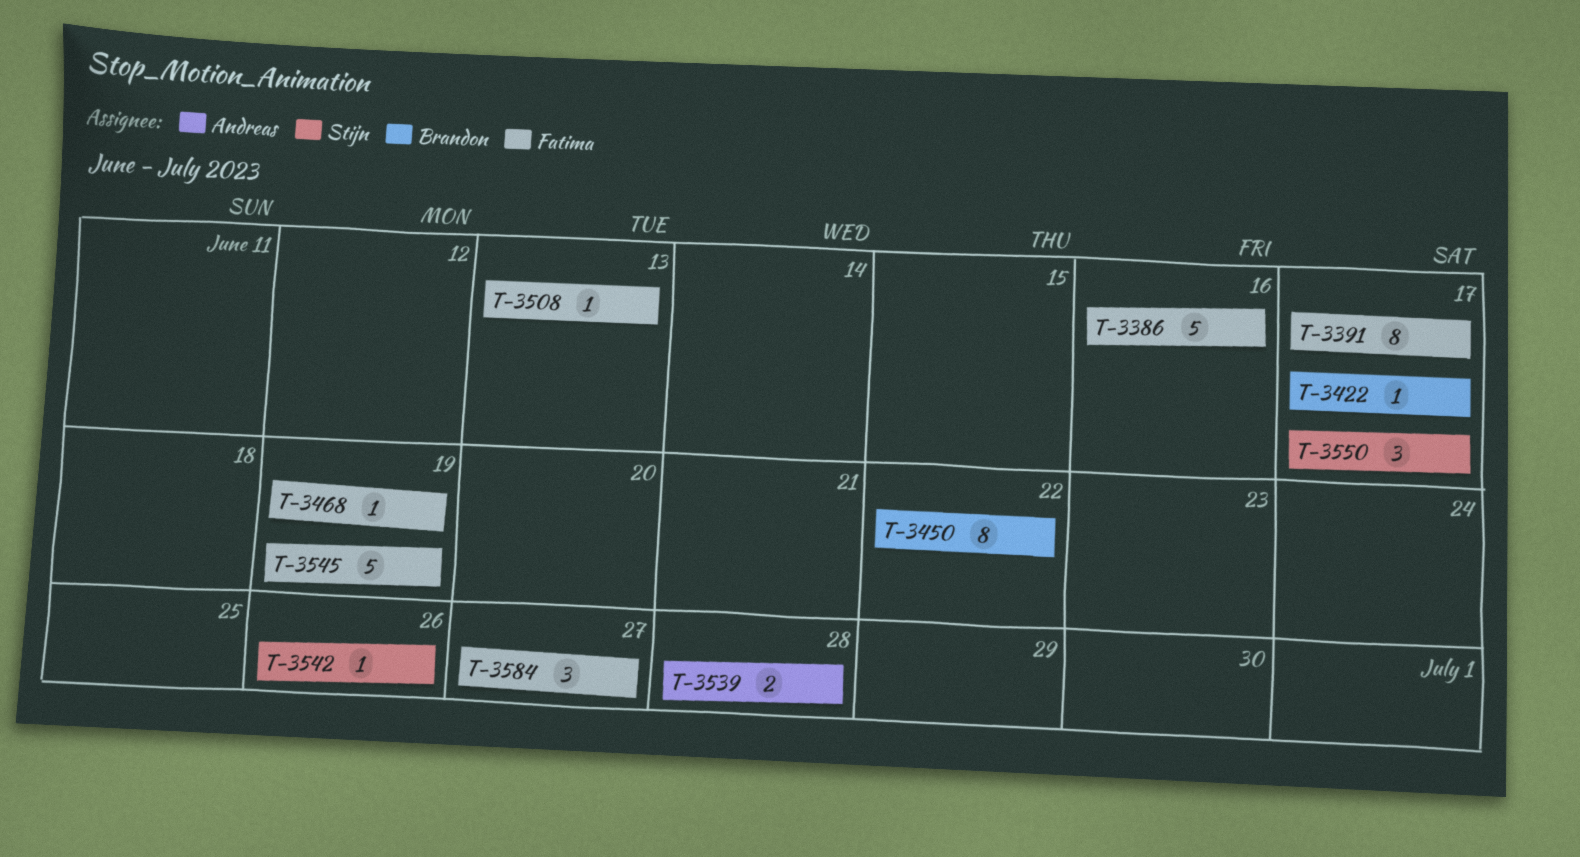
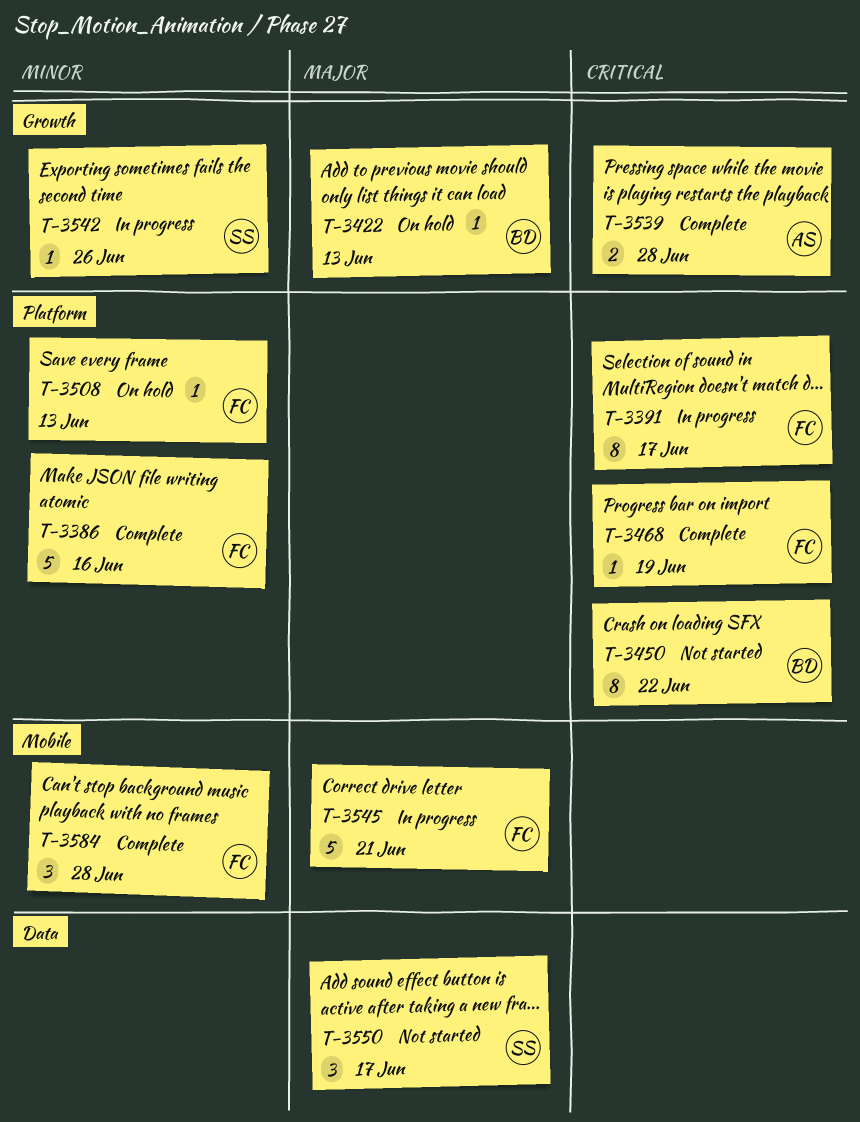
T-3422, due: Jun 17 -> Jun 13
T-3545, due: Jun 19 -> Jun 21
T-3584, due: Jun 27 -> Jun 28

